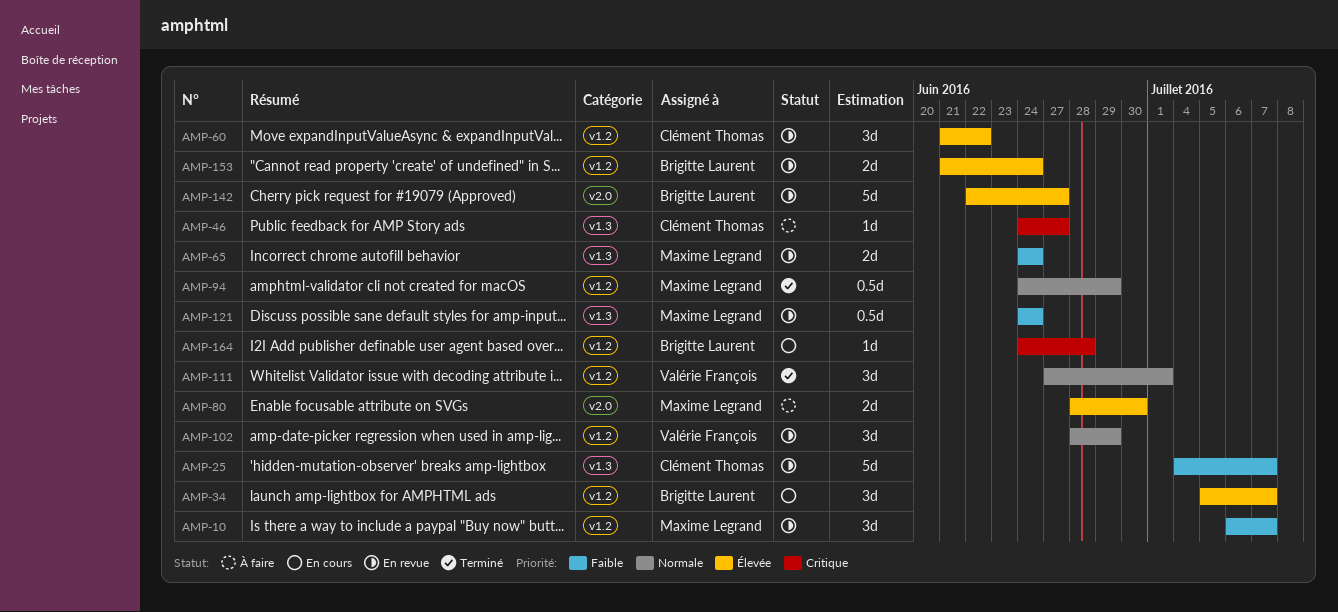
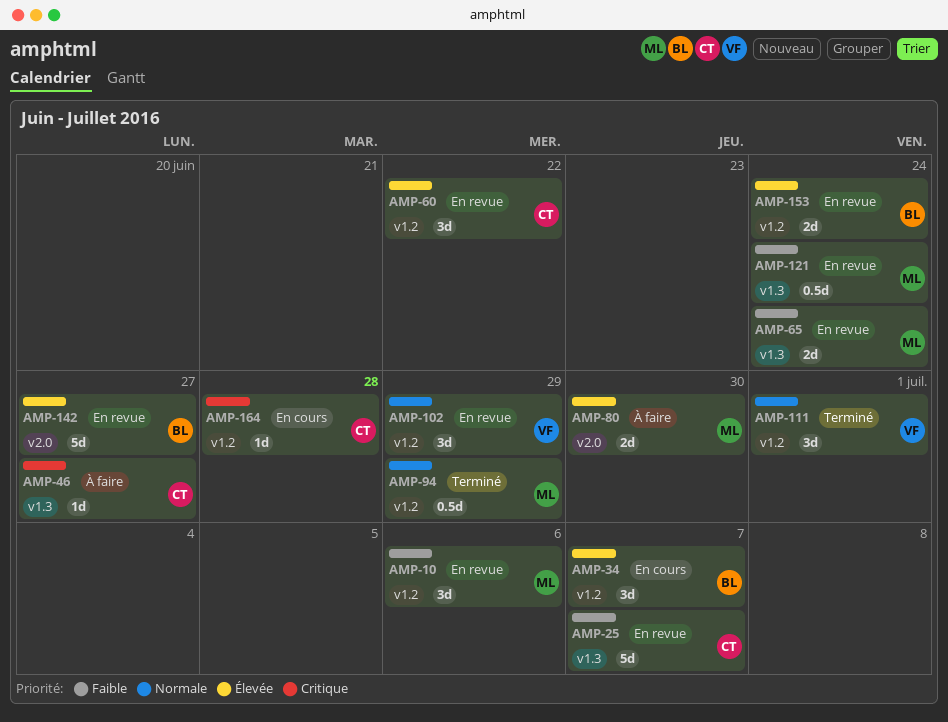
AMP-10, due: Jul 7 -> Jul 6
AMP-164, owner: Brigitte Laurent -> Clément Thomas

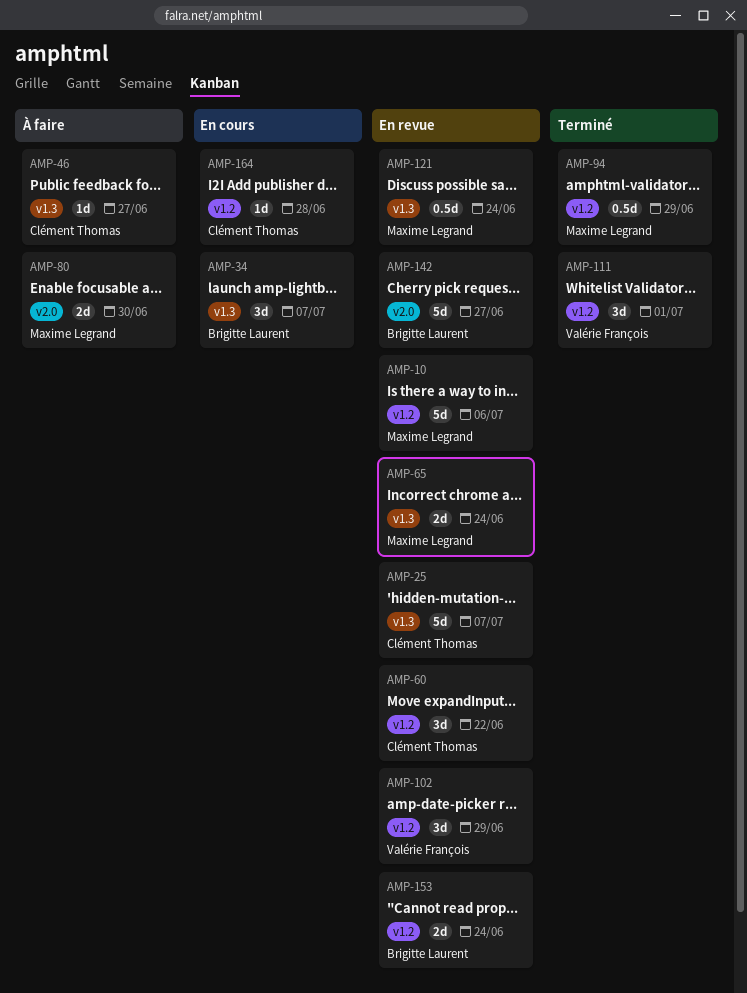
AMP-10, estimate: 3d -> 5d
AMP-34, label: v1.2 -> v1.3

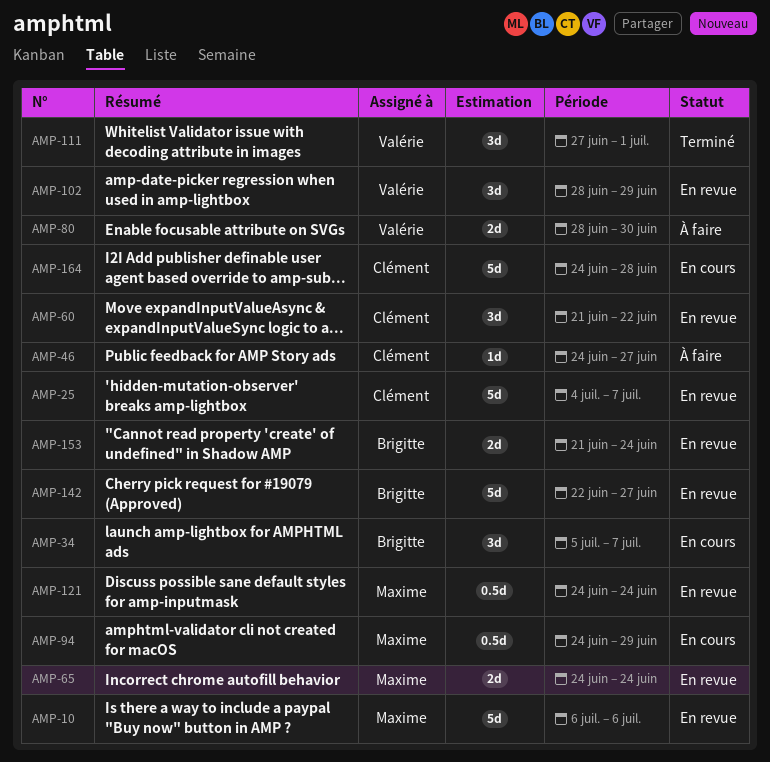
AMP-80, owner: Maxime Legrand -> Valérie François
AMP-94, status: Terminé -> En cours
AMP-164, estimate: 1d -> 5d

